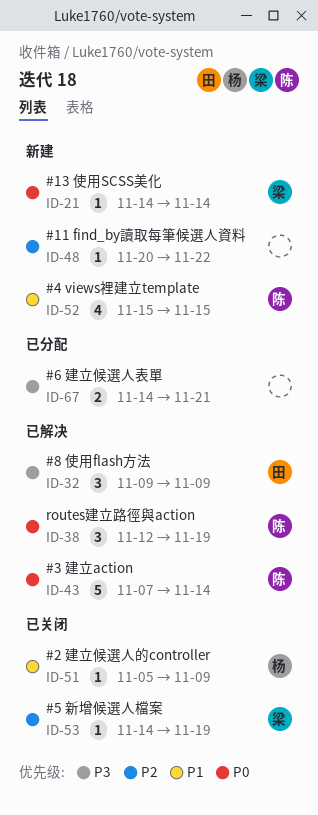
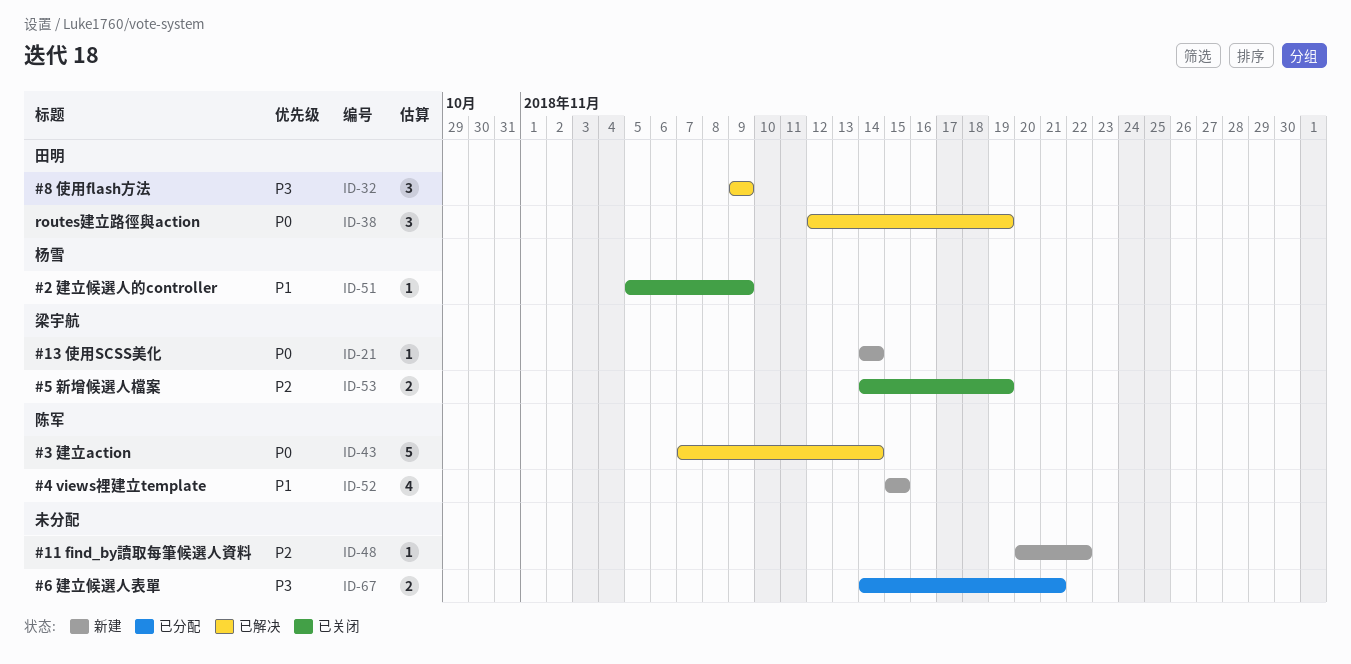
ID-38, owner: 陈军 -> 田明
ID-53, estimate: 1 -> 2

